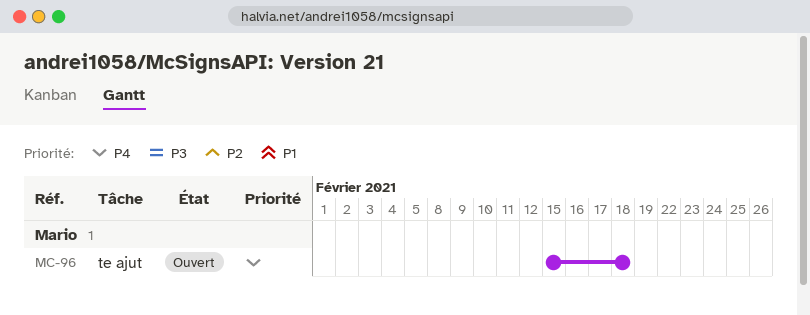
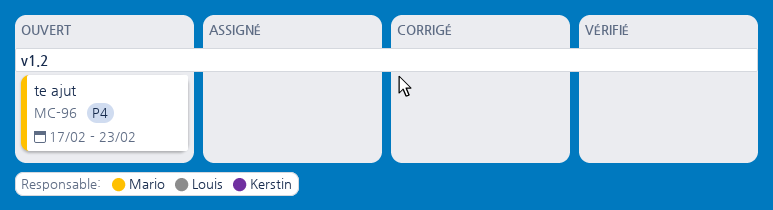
MC-96, start: Feb 15 -> Feb 17
MC-96, due: Feb 18 -> Feb 23

